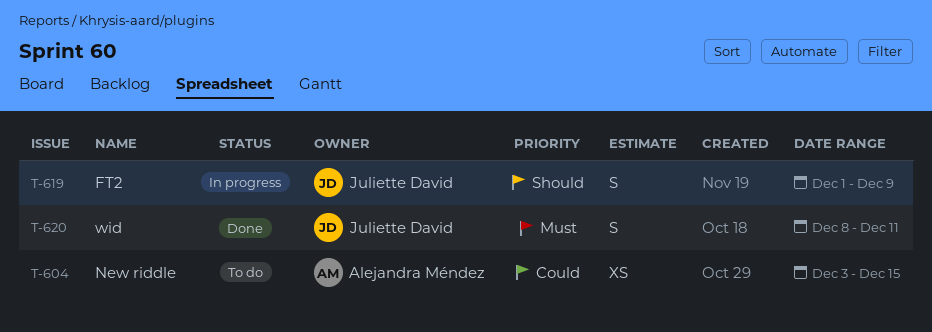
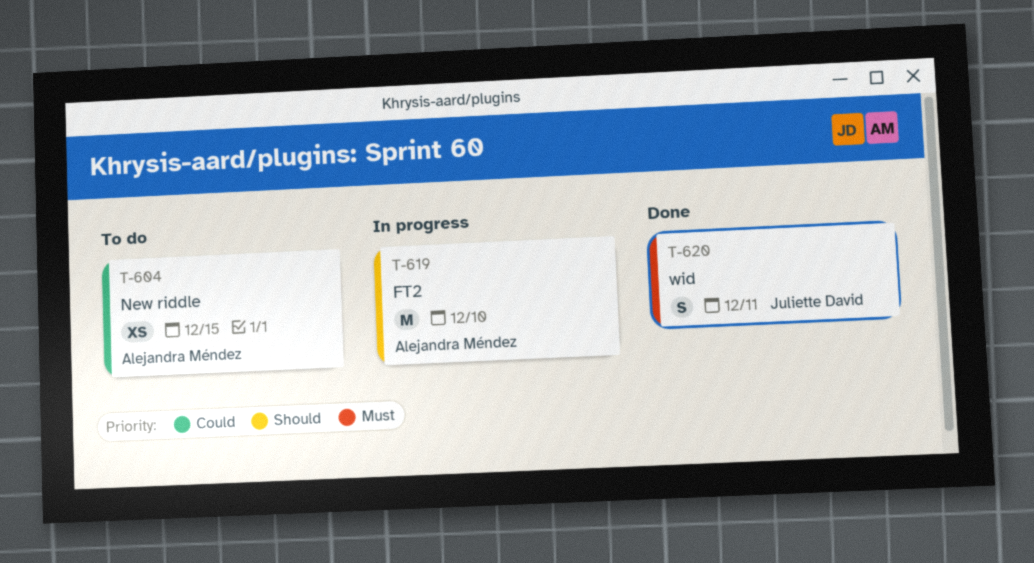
T-619, owner: Juliette David -> Alejandra Méndez
T-619, estimate: S -> M
T-619, due: Dec 9 -> Dec 10

